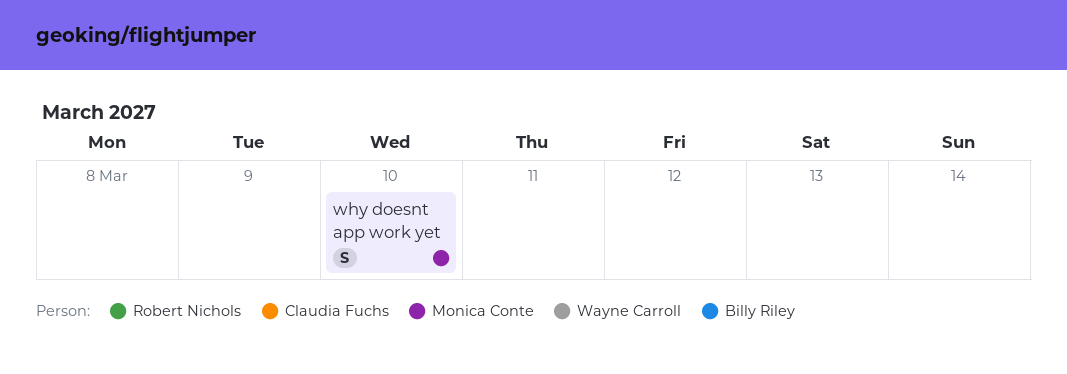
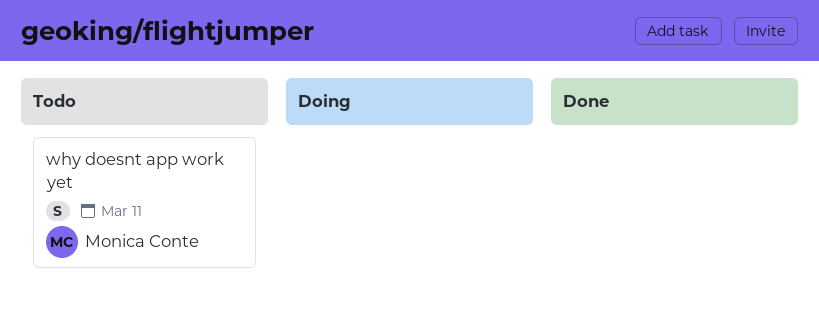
why doesnt app work yet, due: Mar 10 -> Mar 11

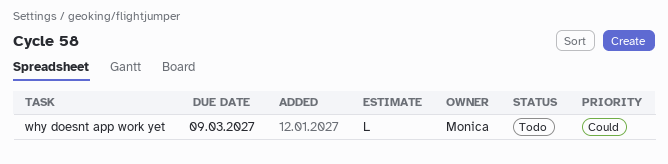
why doesnt app work yet, estimate: S -> L
why doesnt app work yet, due: Mar 11 -> Mar 9

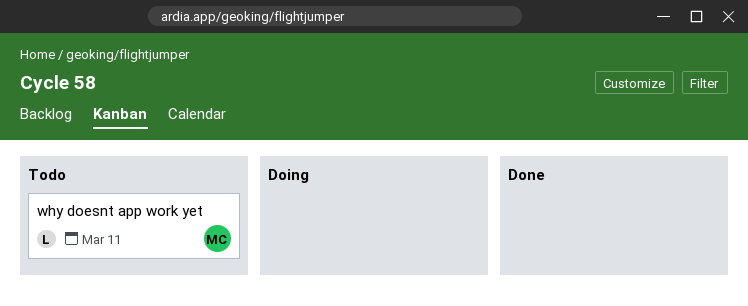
why doesnt app work yet, due: Mar 9 -> Mar 11

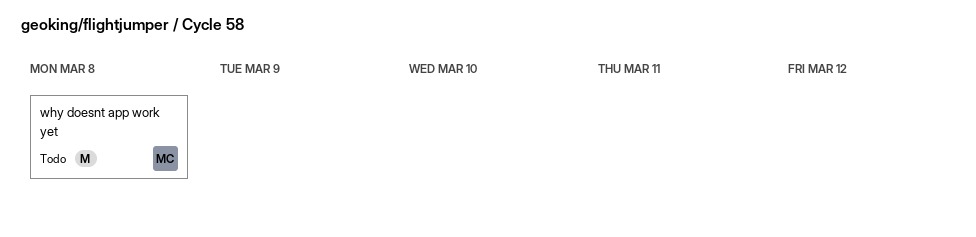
why doesnt app work yet, estimate: L -> M
why doesnt app work yet, due: Mar 11 -> Mar 8

